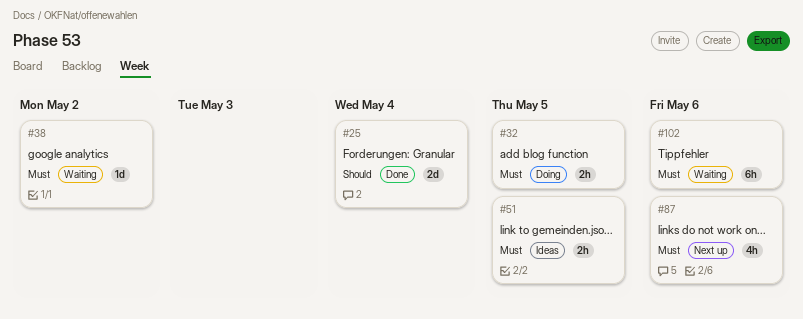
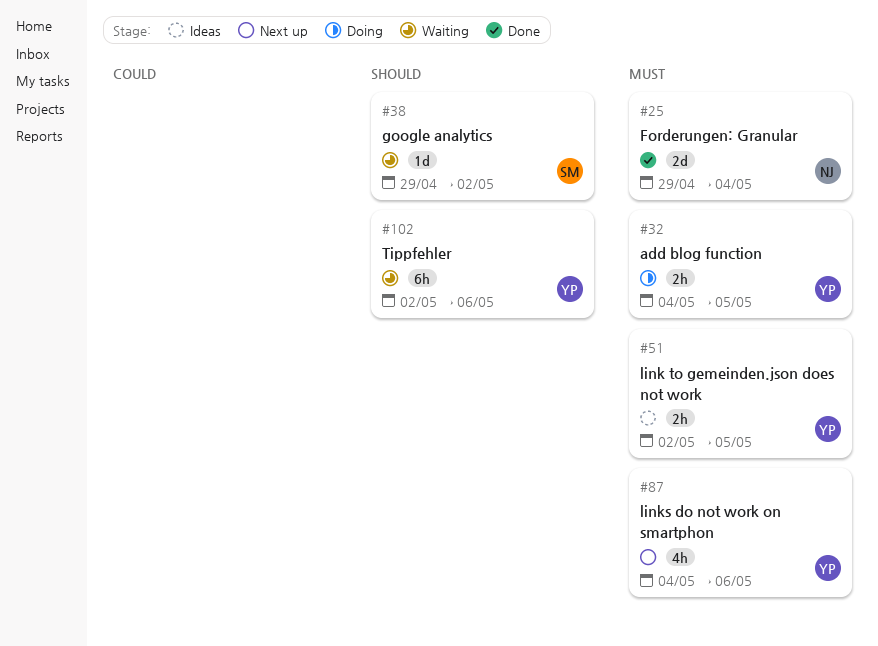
#25, priority: Should -> Must
#38, priority: Must -> Should
#102, priority: Must -> Should

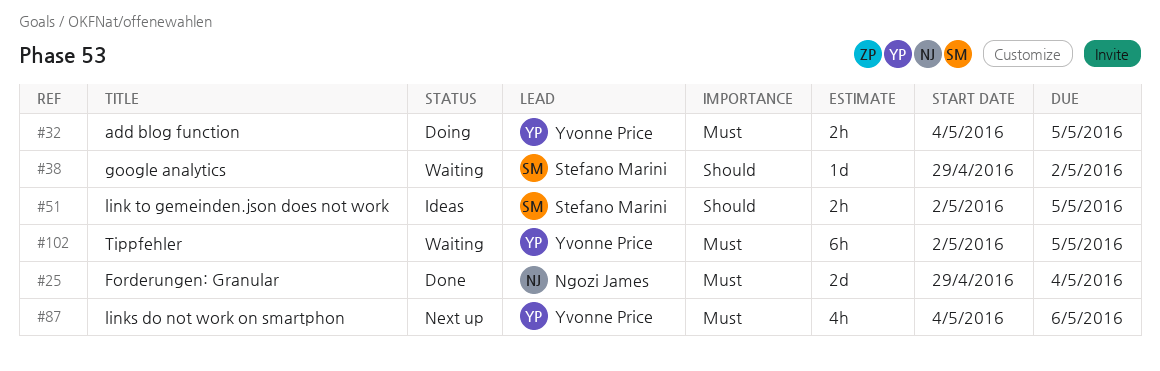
#51, owner: Yvonne Price -> Stefano Marini
#51, priority: Must -> Should
#102, priority: Should -> Must
#102, due: May 6 -> May 5

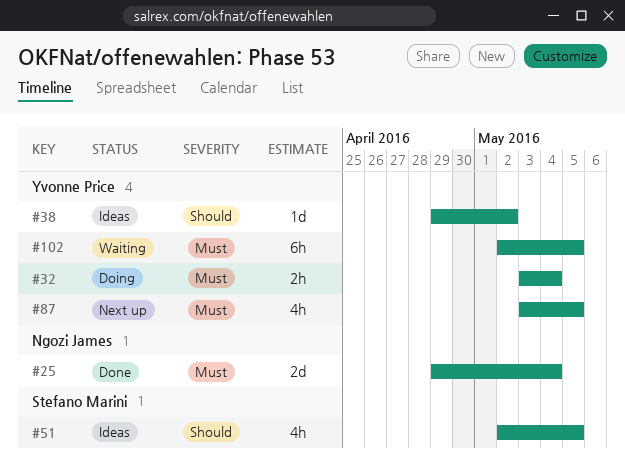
#32, start: May 4 -> May 3
#32, due: May 5 -> May 4
#38, status: Waiting -> Ideas
#38, owner: Stefano Marini -> Yvonne Price
#51, estimate: 2h -> 4h
#87, start: May 4 -> May 3
#87, due: May 6 -> May 5

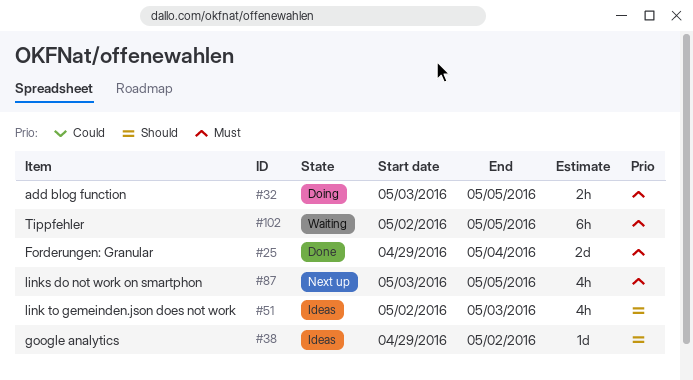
#32, due: May 4 -> May 5
#51, due: May 5 -> May 3

